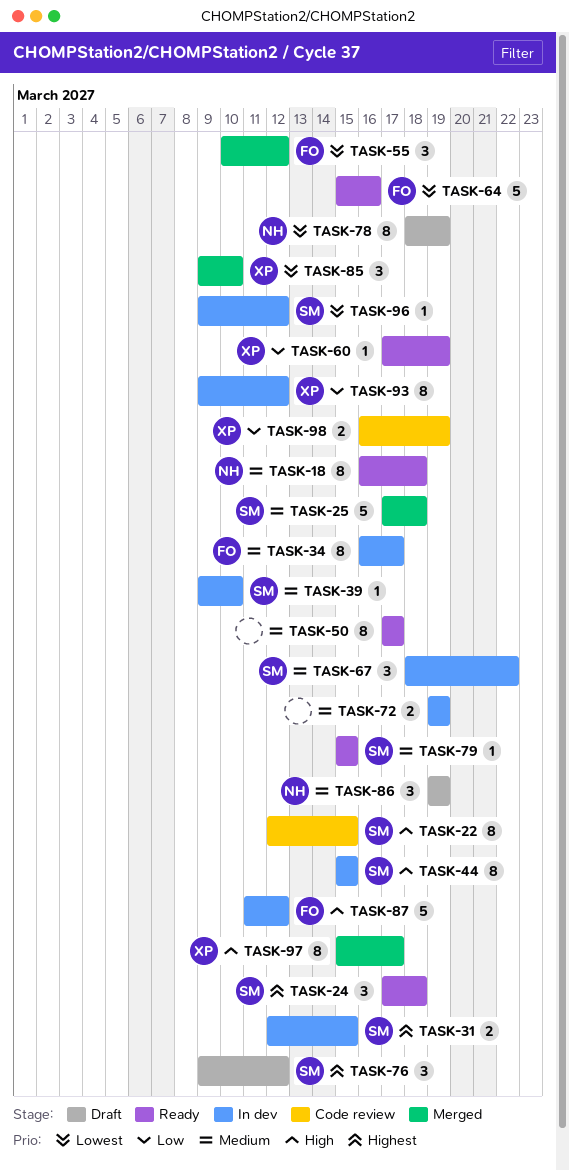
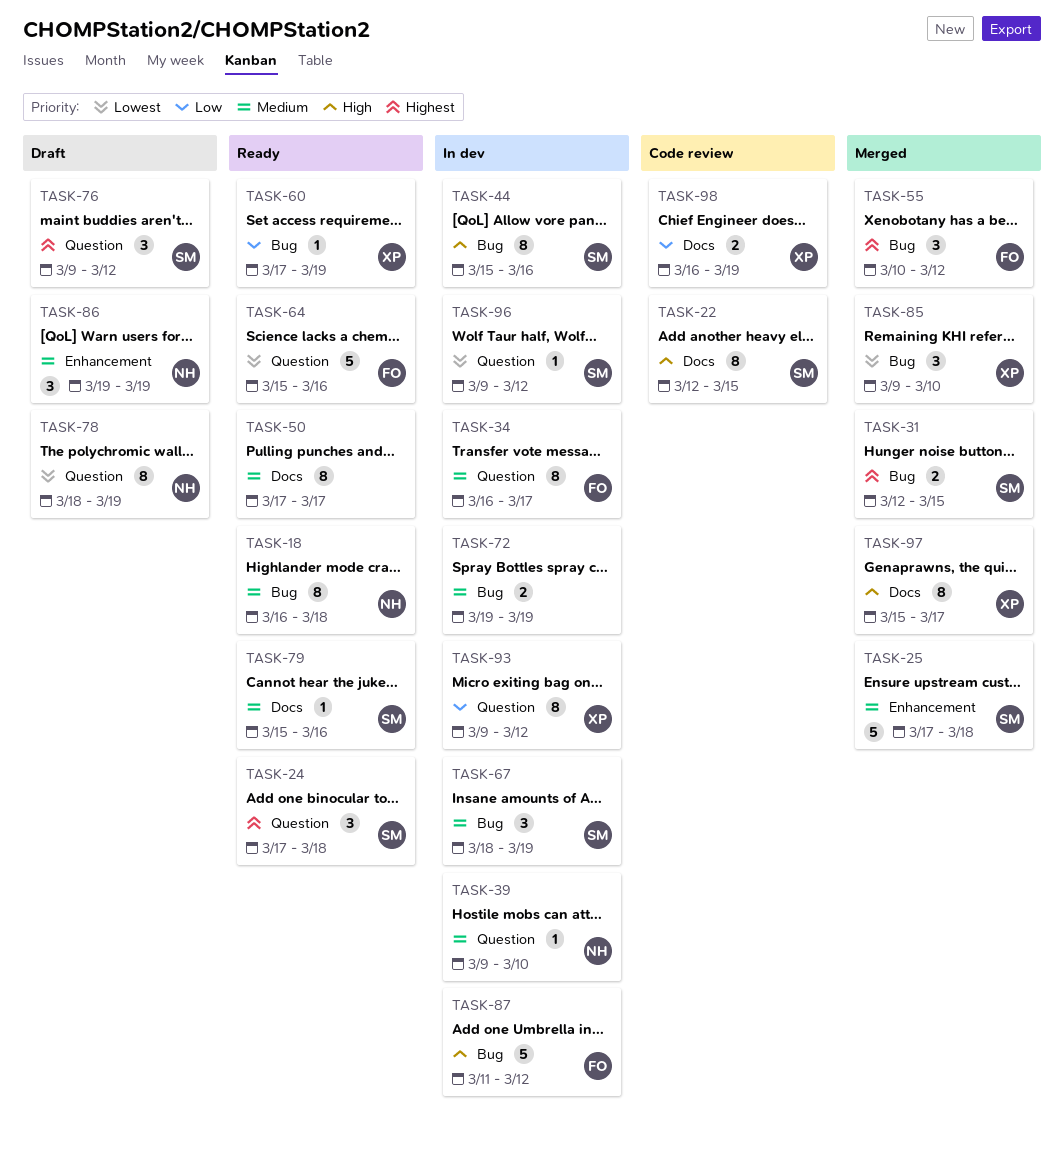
TASK-31, status: In dev -> Merged
TASK-39, owner: SM -> NH
TASK-44, due: Mar 15 -> Mar 16
TASK-55, priority: Lowest -> Highest
TASK-67, due: Mar 22 -> Mar 19
TASK-79, due: Mar 15 -> Mar 16

